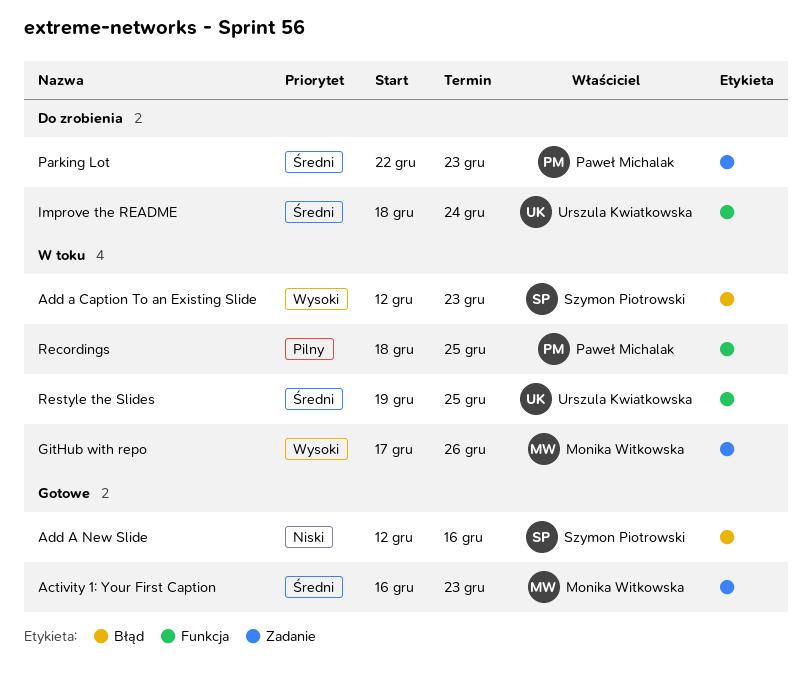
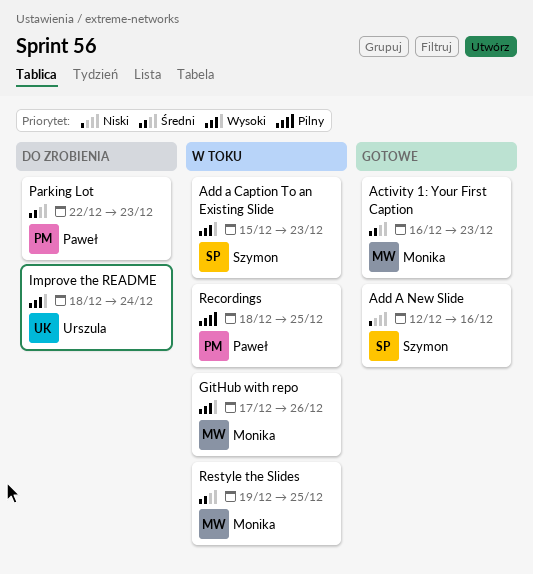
Add a Caption To an Existing Slide, start: Dec 12 -> Dec 15
Improve the README, priority: Średni -> Wysoki
Restyle the Slides, owner: Urszula Kwiatkowska -> Monika Witkowska

